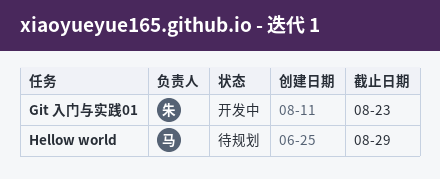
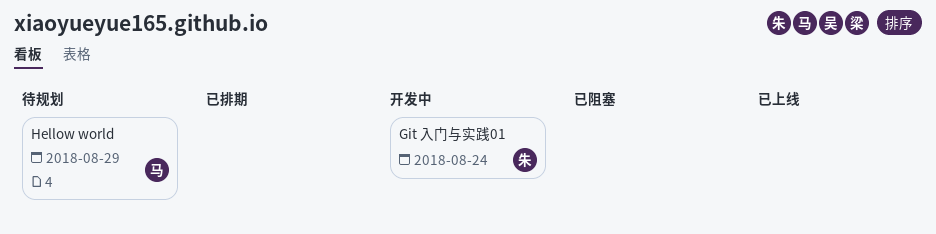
Git 入门与实践01, due: Aug 23 -> Aug 24

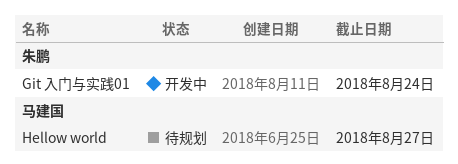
Hellow world, due: Aug 29 -> Aug 27

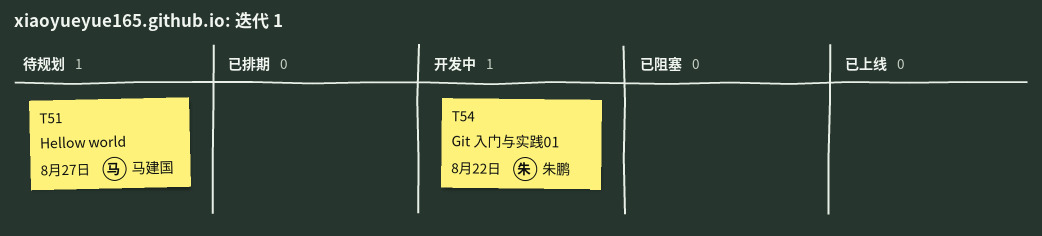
Git 入门与实践01, due: Aug 24 -> Aug 22

